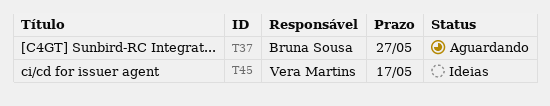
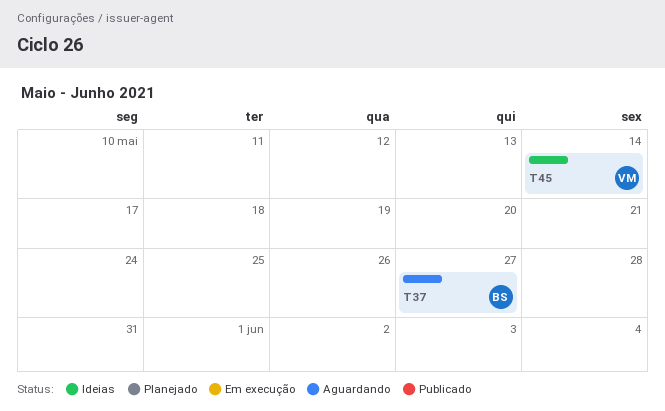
T45, due: May 17 -> May 14

